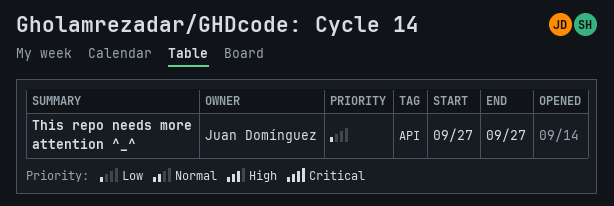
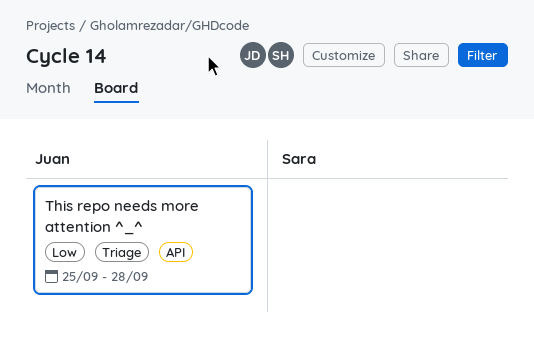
This repo needs more attention ^_^, start: Sep 27 -> Sep 25
This repo needs more attention ^_^, due: Sep 27 -> Sep 28

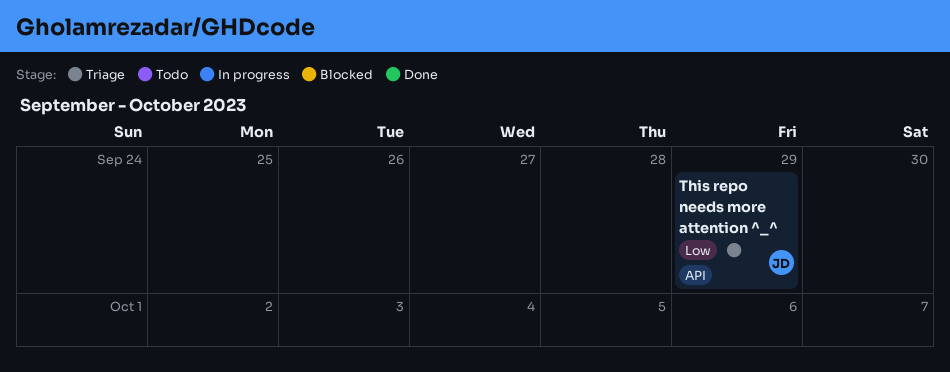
This repo needs more attention ^_^, due: Sep 28 -> Sep 29

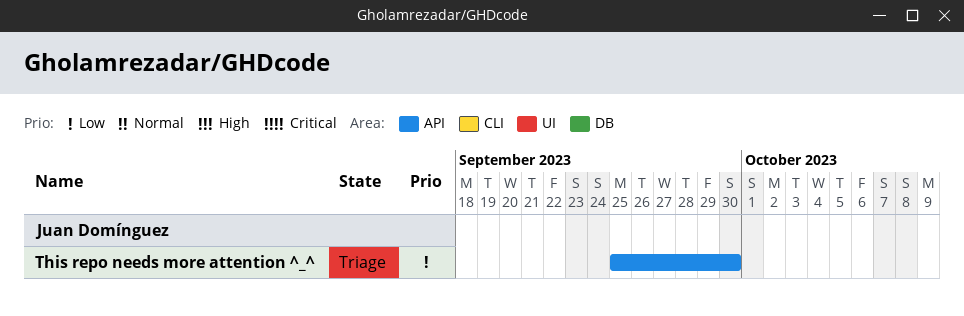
This repo needs more attention ^_^, due: Sep 29 -> Sep 30

